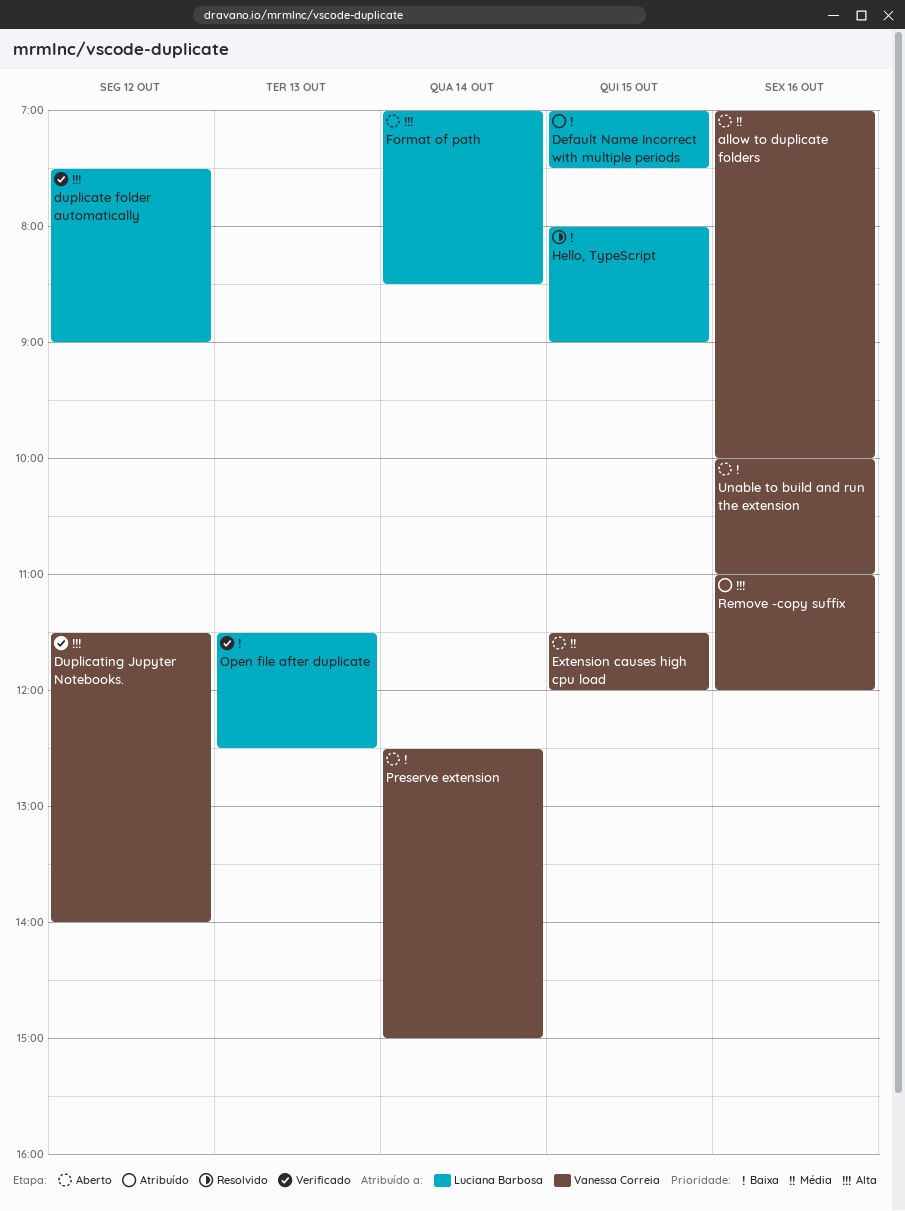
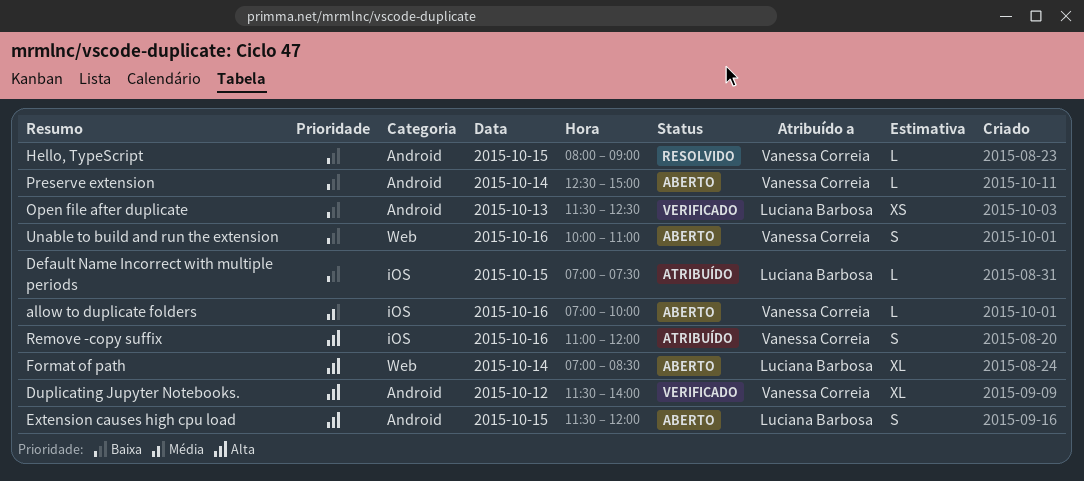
duplicate folder automatically: present -> none
Extension causes high cpu load, owner: Vanessa Correia -> Luciana Barbosa
Extension causes high cpu load, priority: Média -> Alta
Hello, TypeScript, owner: Luciana Barbosa -> Vanessa Correia

